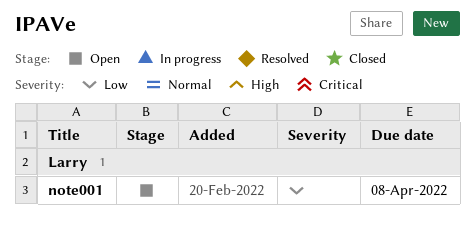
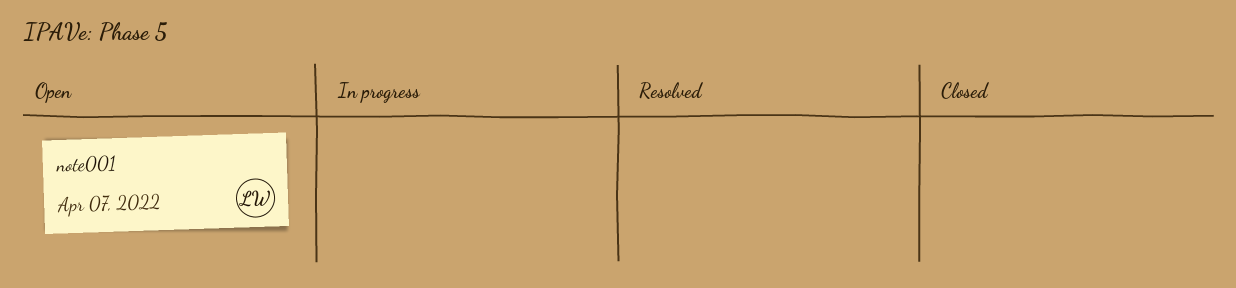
note001, due: Apr 8 -> Apr 7

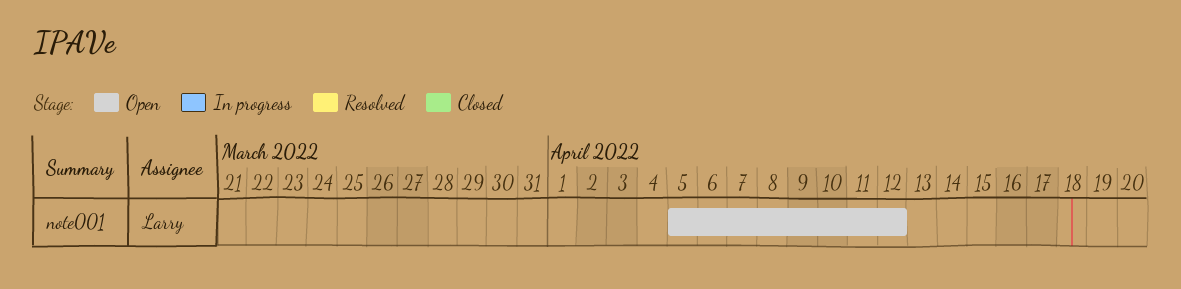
note001, due: Apr 7 -> Apr 12

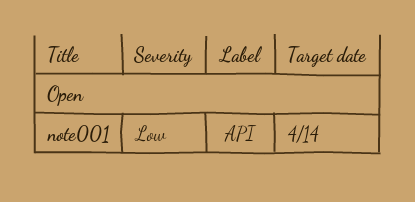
note001, due: Apr 12 -> Apr 14

